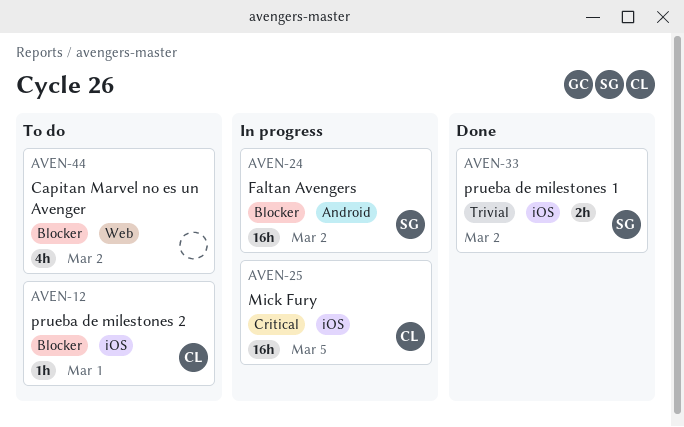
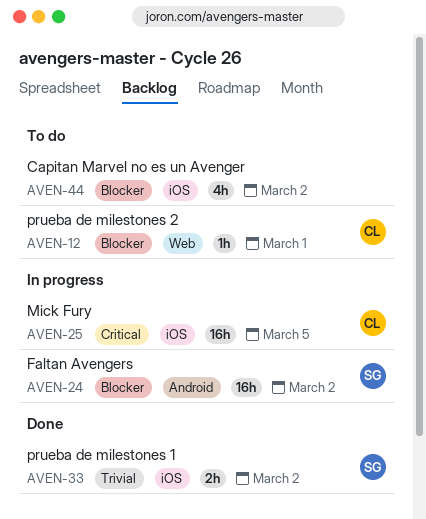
AVEN-12, label: iOS -> Web
AVEN-44, label: Web -> iOS

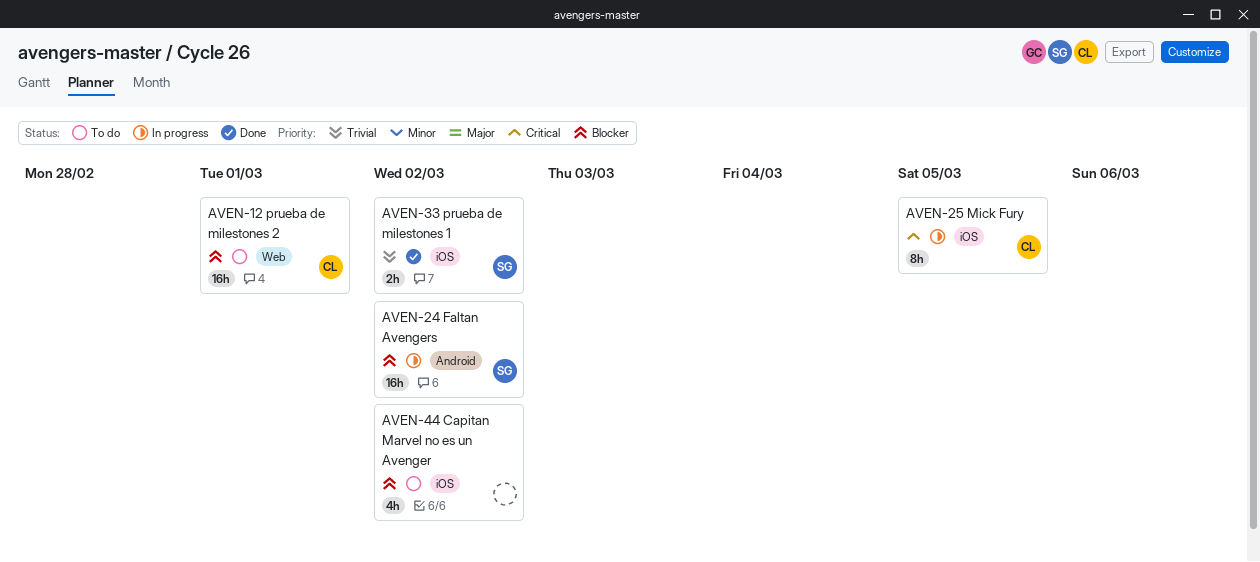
AVEN-12, estimate: 1h -> 16h
AVEN-25, estimate: 16h -> 8h

